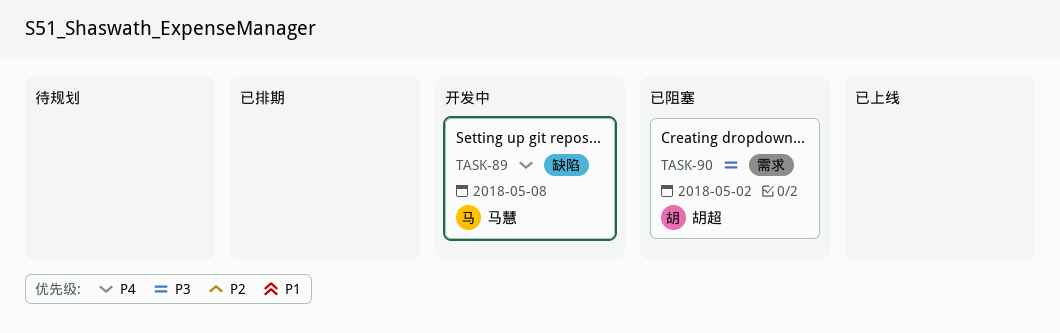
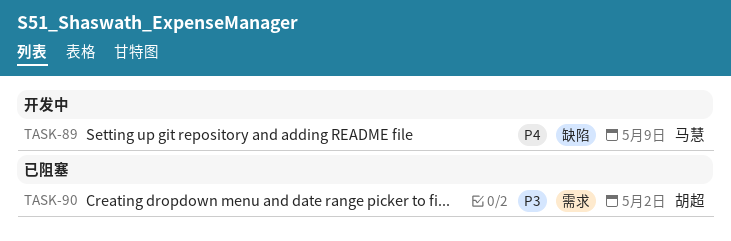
TASK-89, due: May 8 -> May 9

